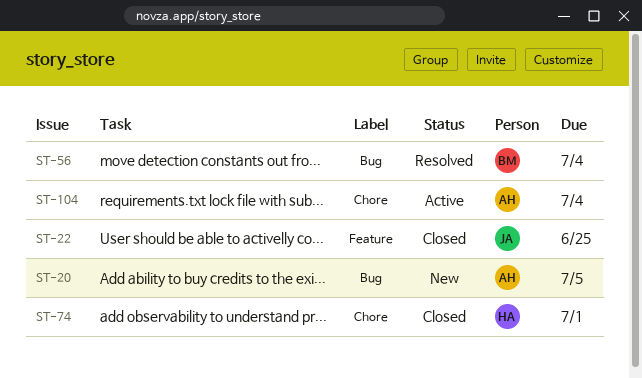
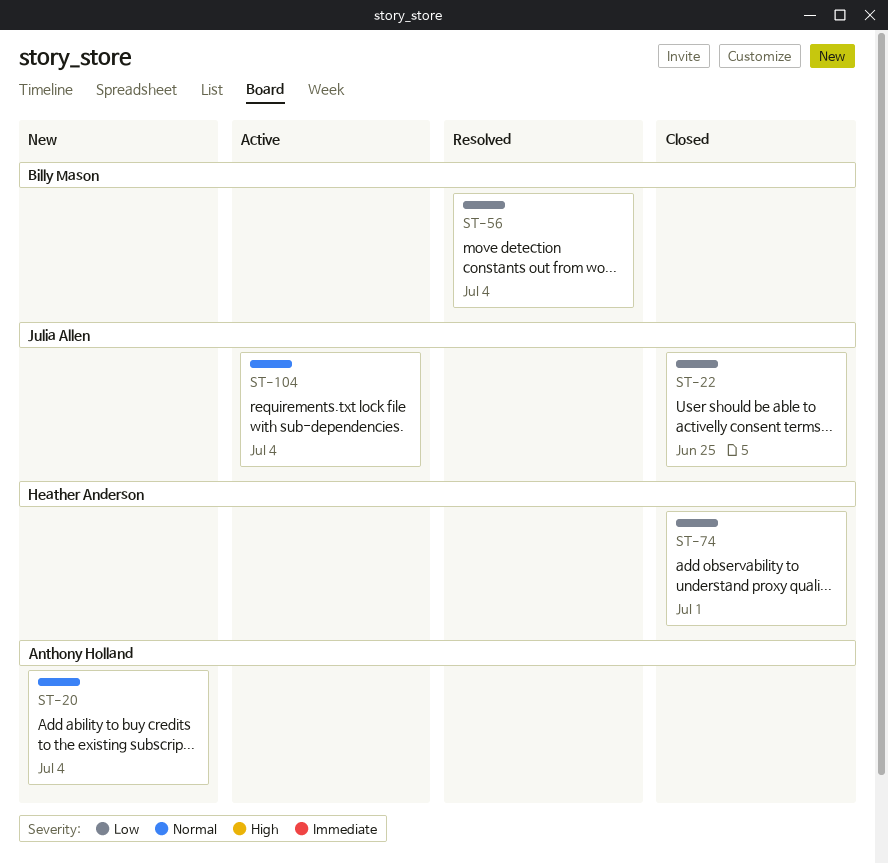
ST-20, due: Jul 5 -> Jul 4
ST-104, owner: Anthony Holland -> Julia Allen

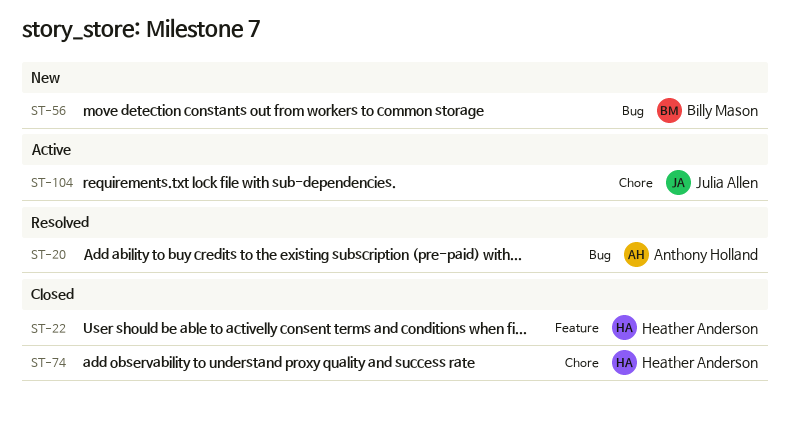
ST-20, status: New -> Resolved
ST-22, owner: Julia Allen -> Heather Anderson
ST-56, status: Resolved -> New

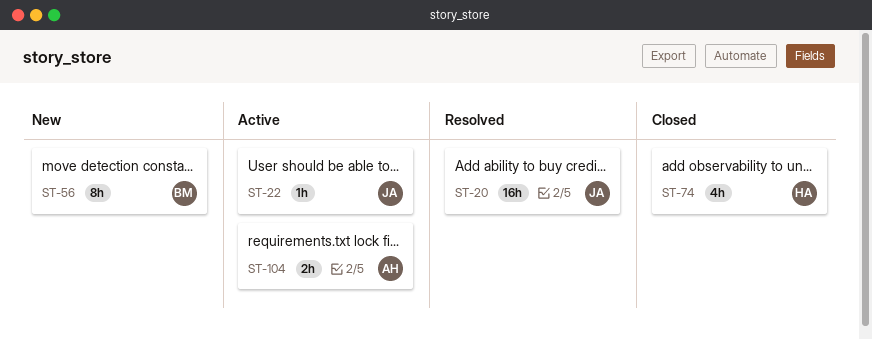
ST-20, owner: Anthony Holland -> Julia Allen
ST-22, status: Closed -> Active
ST-22, owner: Heather Anderson -> Julia Allen
ST-104, owner: Julia Allen -> Anthony Holland

